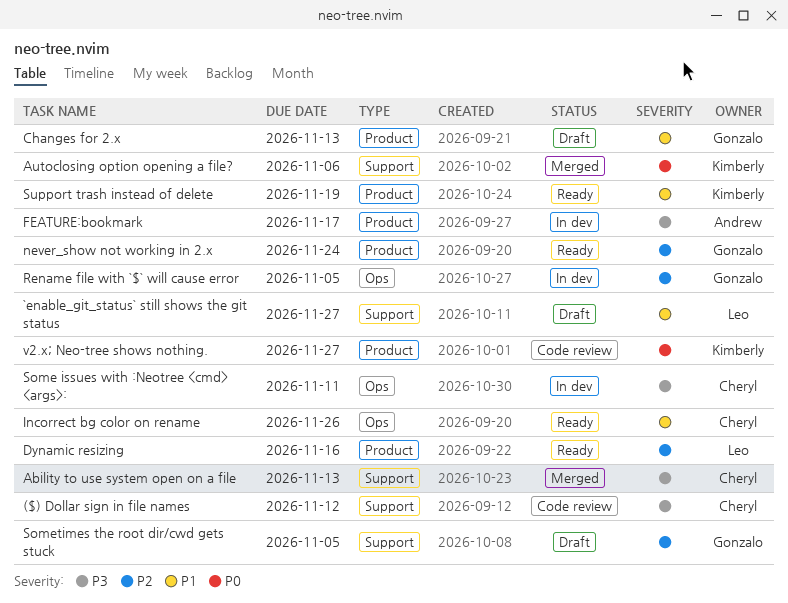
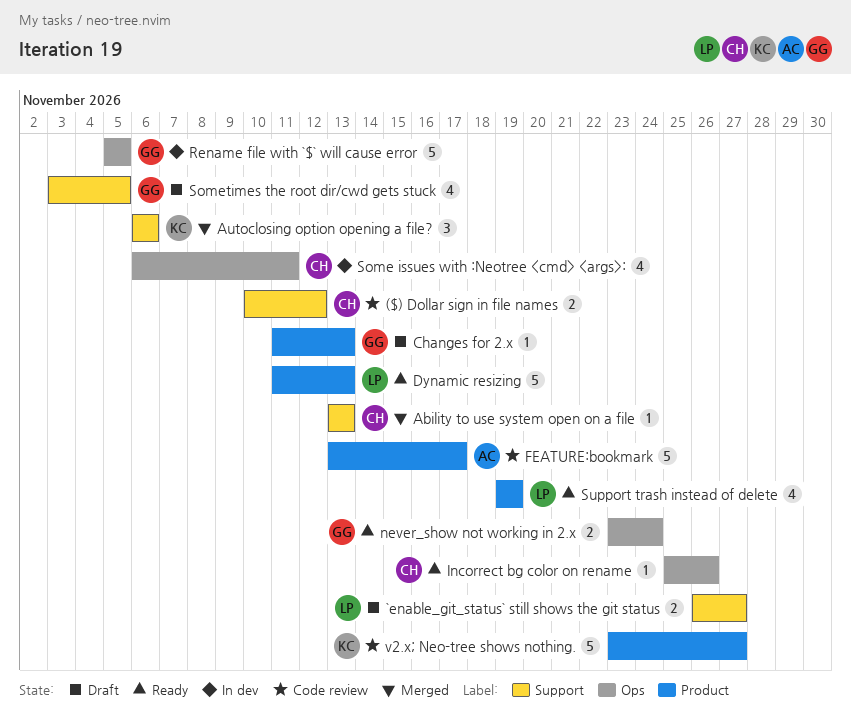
Dynamic resizing, due: Nov 16 -> Nov 13
FEATURE:bookmark, status: In dev -> Code review
never_show not working in 2.x, label: Product -> Ops
Support trash instead of delete, owner: Kimberly -> Leo

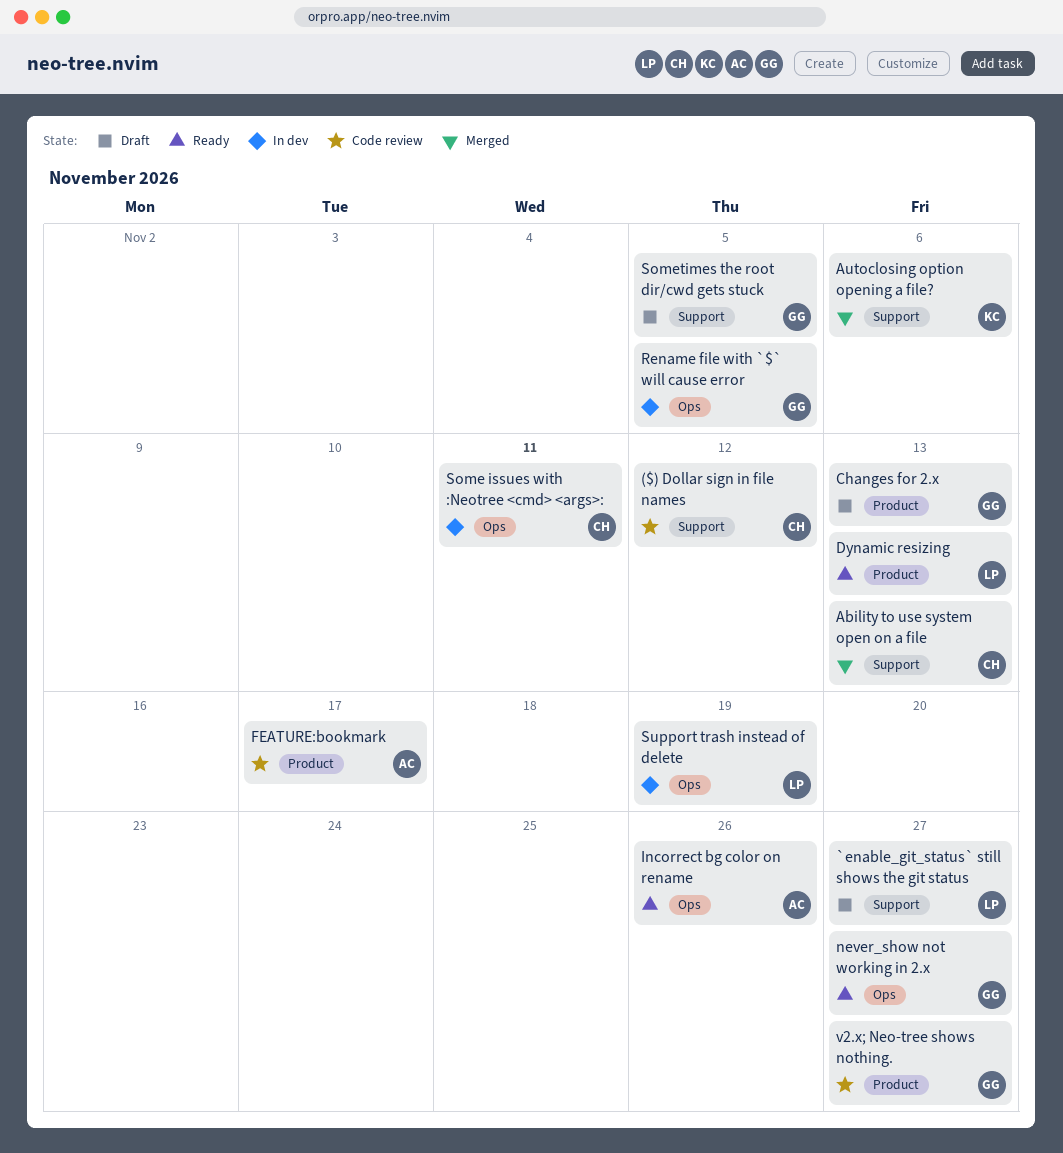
Incorrect bg color on rename, owner: CH -> AC
never_show not working in 2.x, due: Nov 24 -> Nov 27
Support trash instead of delete, status: Ready -> In dev
Support trash instead of delete, label: Product -> Ops
v2.x; Neo-tree shows nothing., owner: KC -> GG

